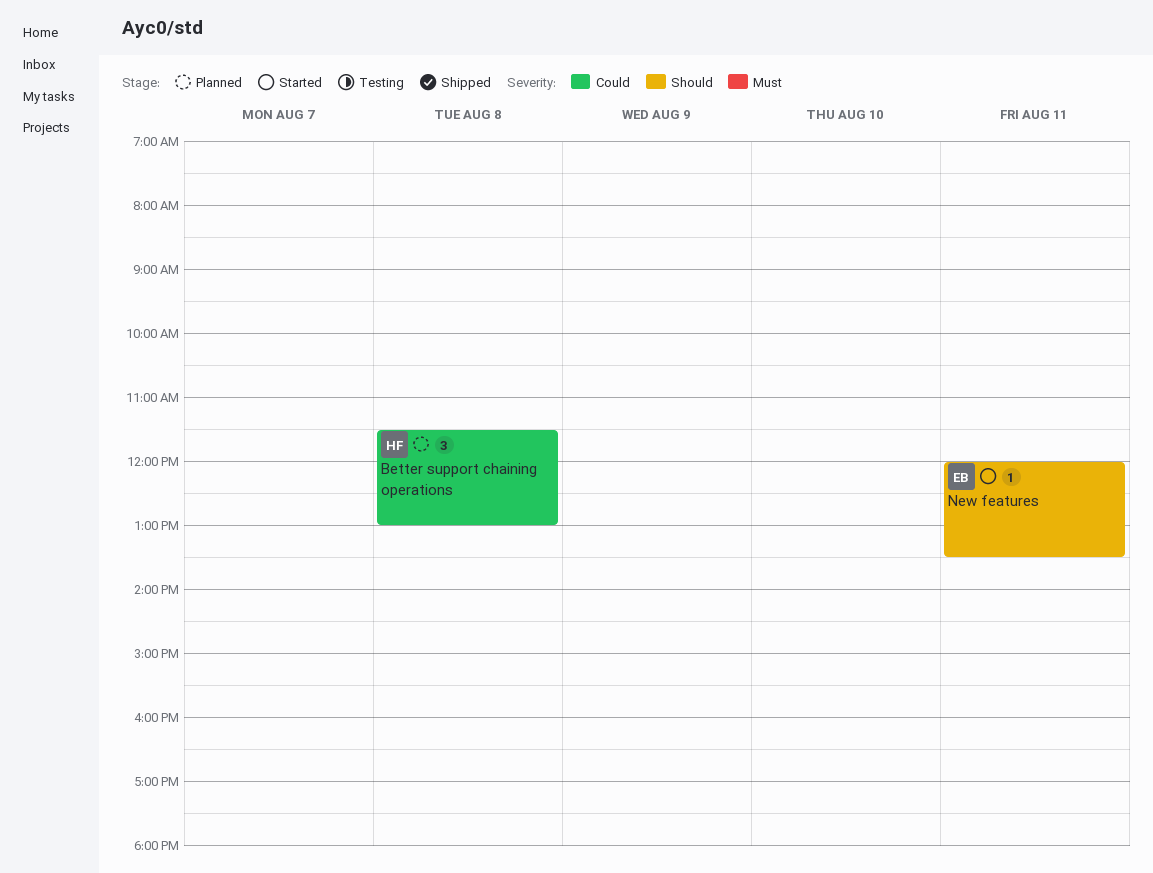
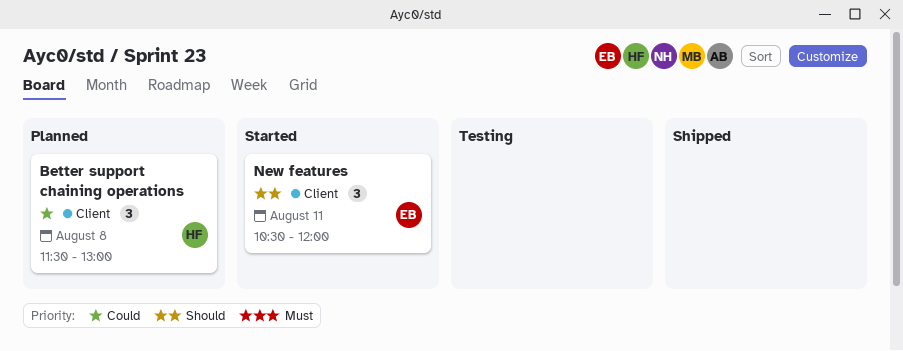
New features, estimate: 1 -> 3
New features, begins: 12:00 -> 10:30
New features, ends: 13:30 -> 12:00

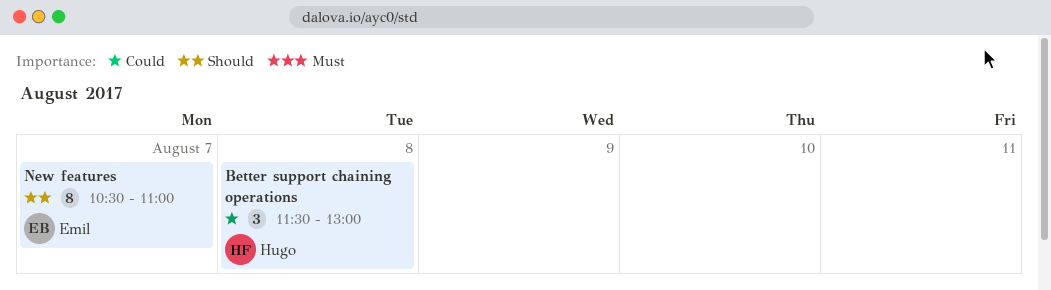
New features, estimate: 3 -> 8
New features, day: Aug 11 -> Aug 7
New features, ends: 12:00 -> 11:00

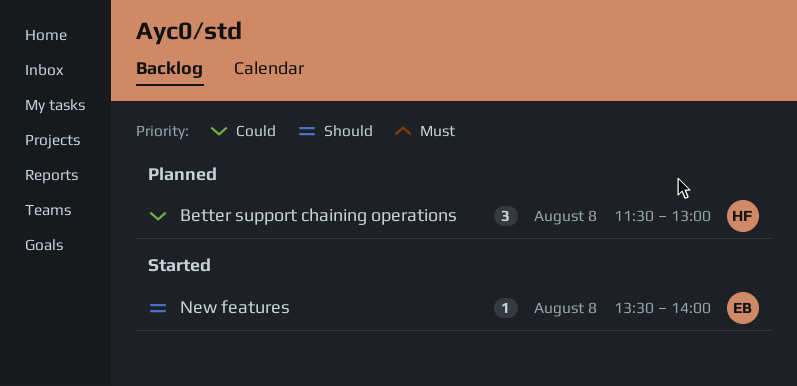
New features, estimate: 8 -> 1
New features, day: Aug 7 -> Aug 8
New features, begins: 10:30 -> 13:30
New features, ends: 11:00 -> 14:00

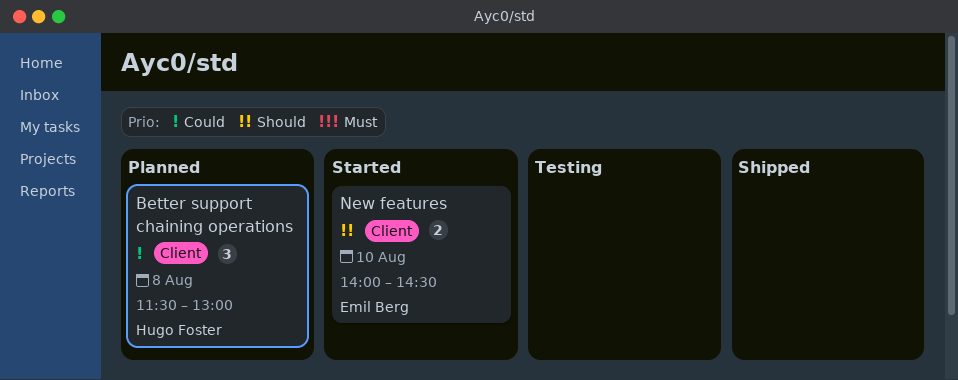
New features, estimate: 1 -> 2
New features, day: Aug 8 -> Aug 10
New features, begins: 13:30 -> 14:00
New features, ends: 14:00 -> 14:30

